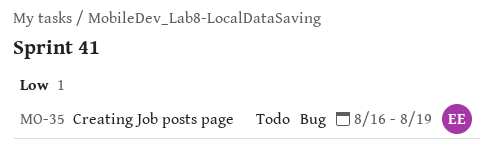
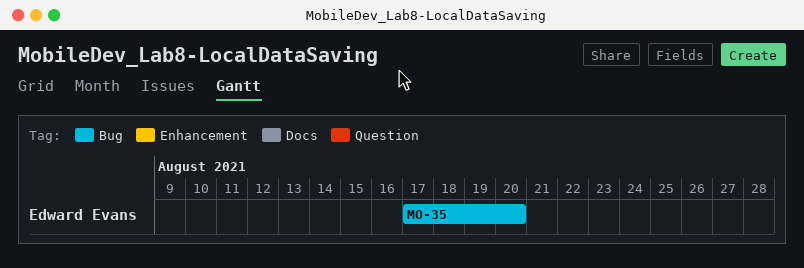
MO-35, start: Aug 16 -> Aug 17
MO-35, due: Aug 19 -> Aug 20

